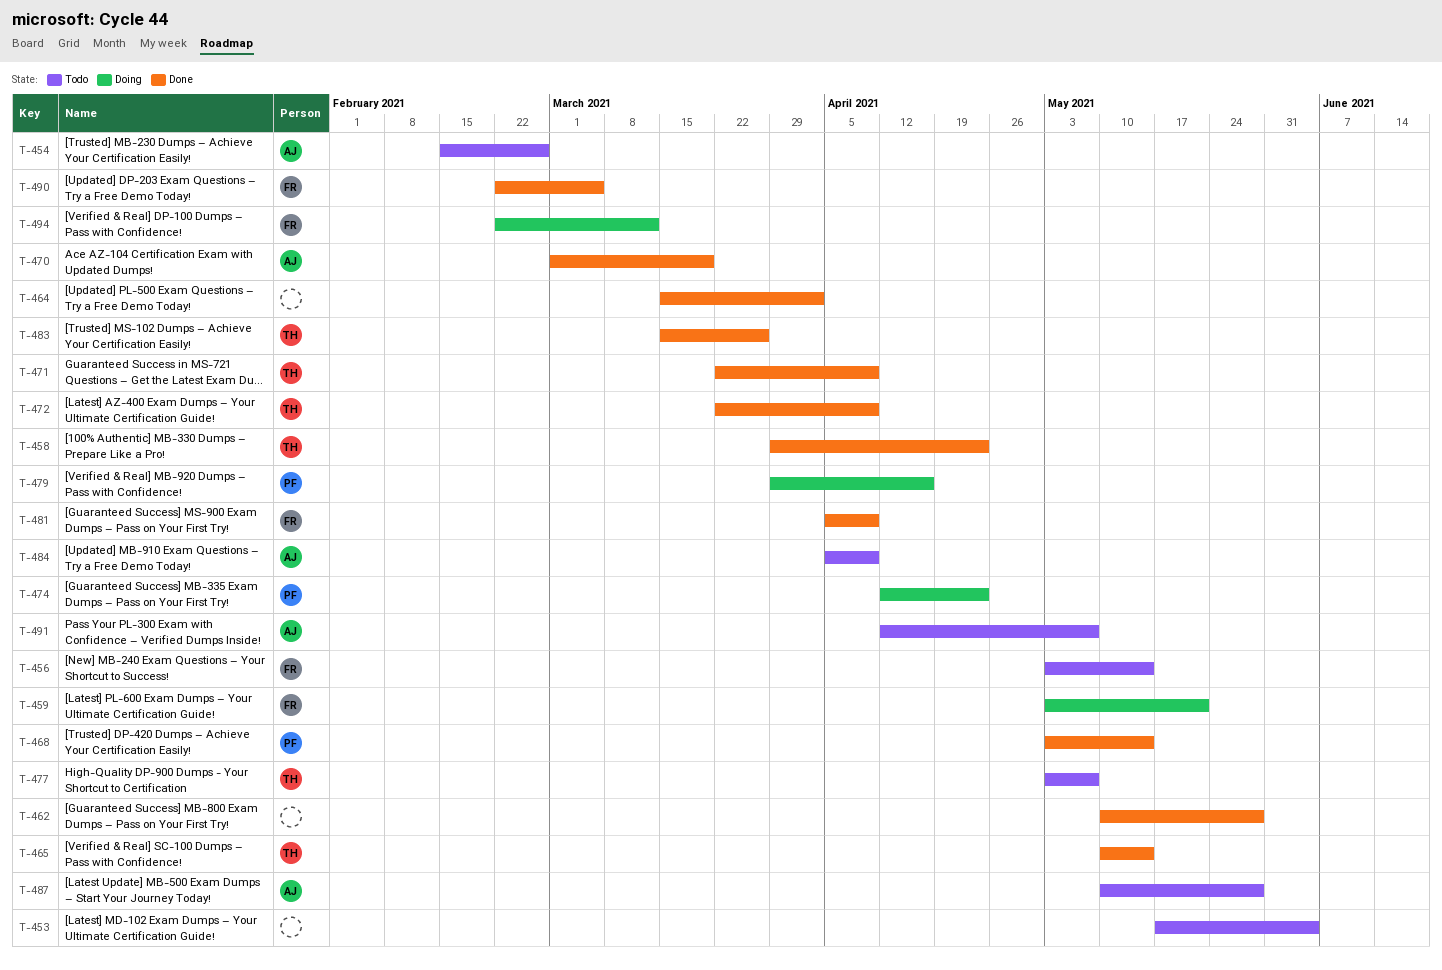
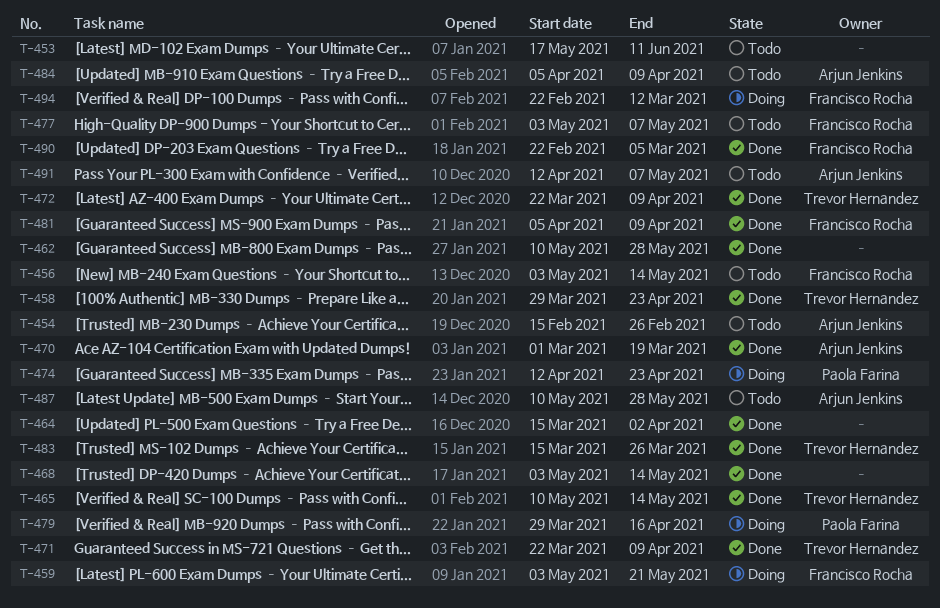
T-453, due: Jun 4 -> Jun 11
T-468, owner: Paola Farina -> none
T-477, owner: Trevor Hernandez -> Francisco Rocha

